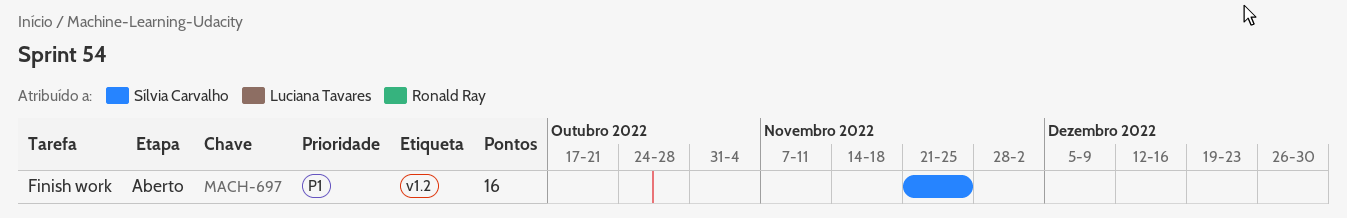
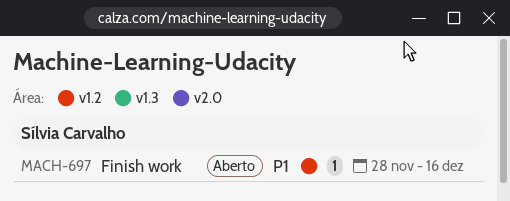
MACH-697, estimate: 16 -> 1
MACH-697, start: Nov 21 -> Nov 28
MACH-697, due: Nov 25 -> Dec 16

